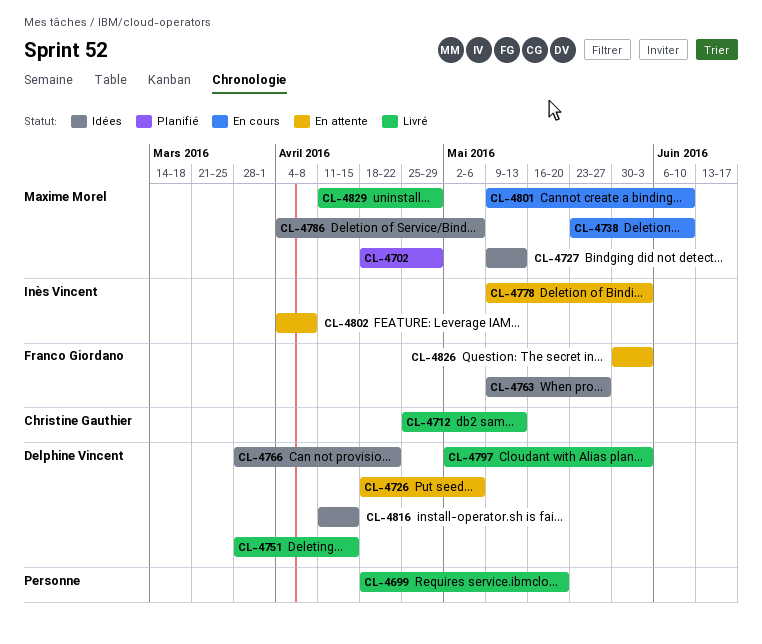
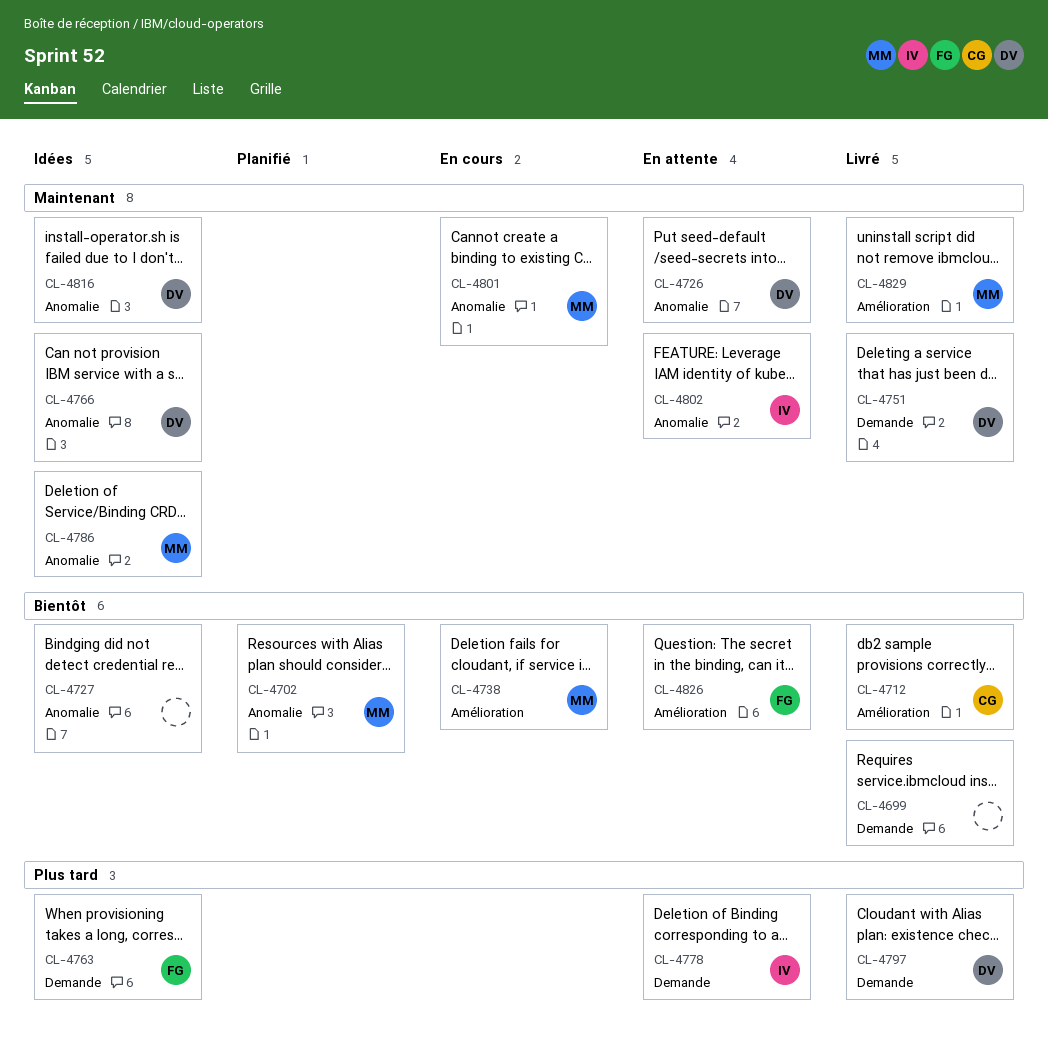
CL-4727, owner: Maxime Morel -> none

